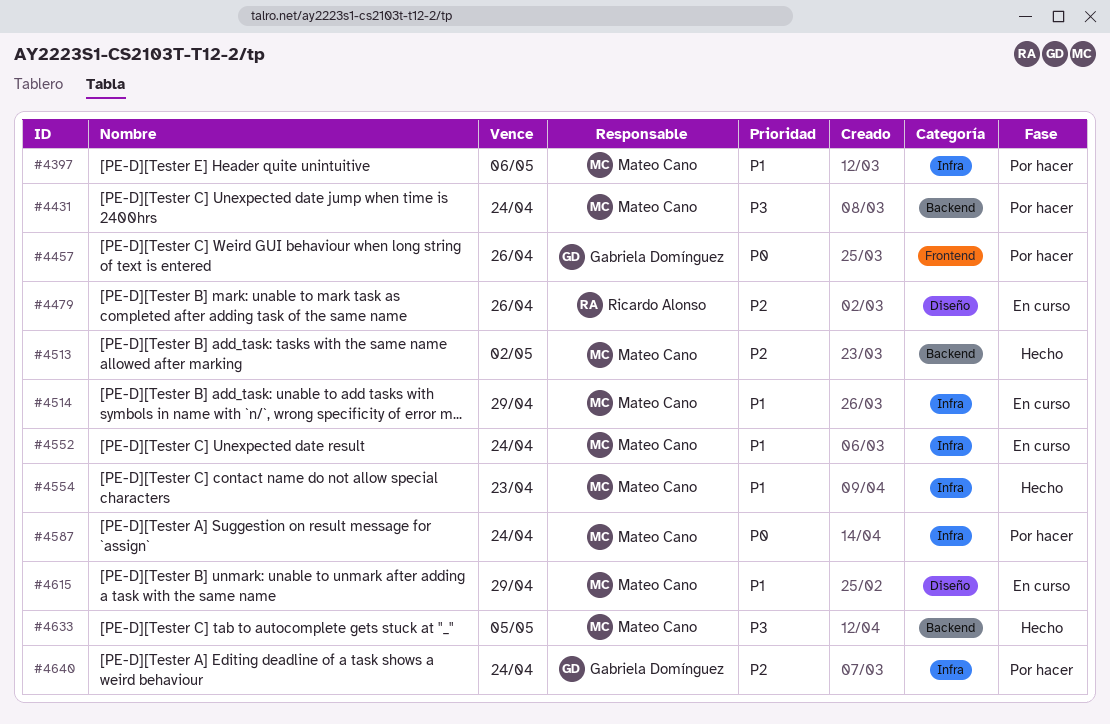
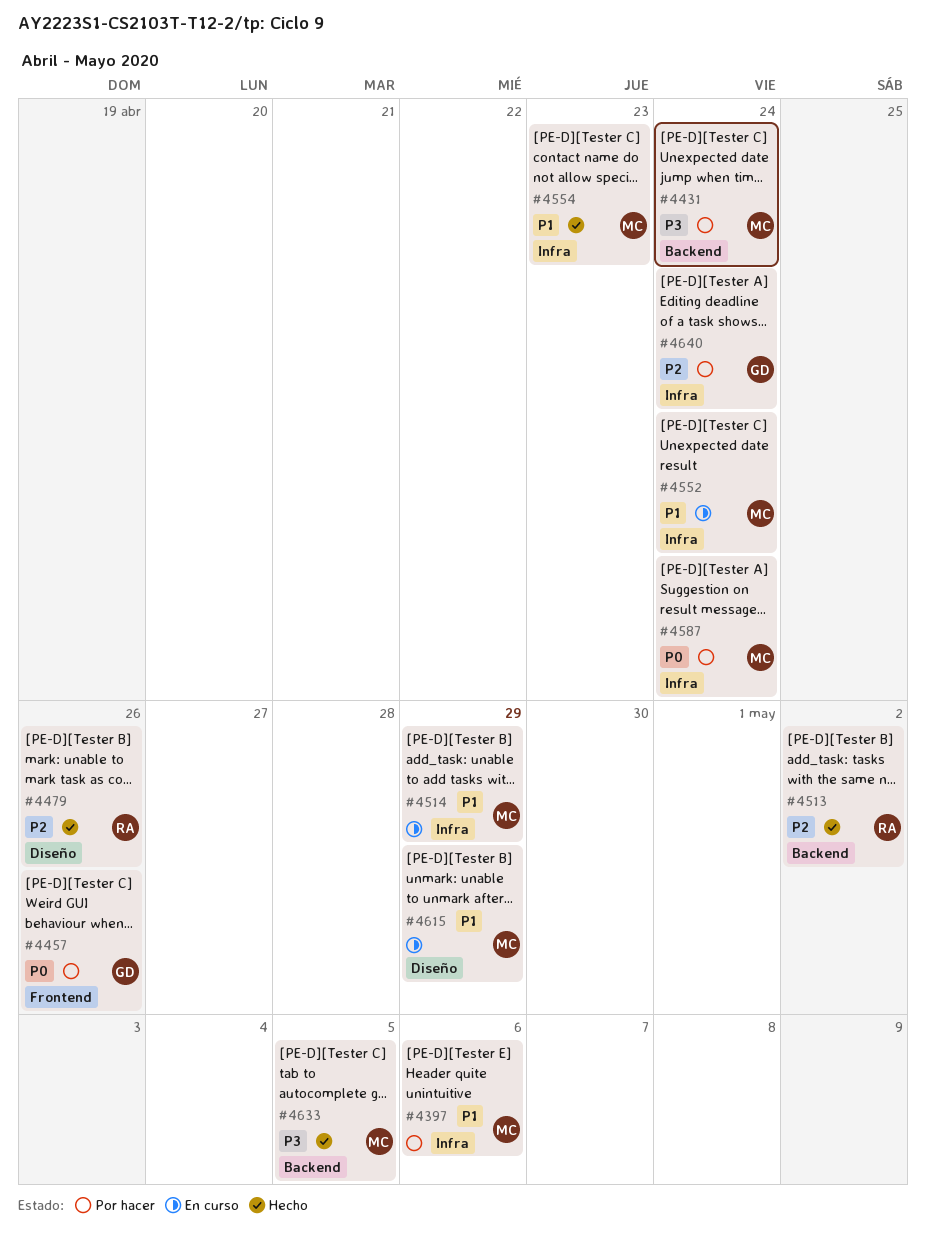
#4479, status: En curso -> Hecho
#4513, owner: Mateo Cano -> Ricardo Alonso

